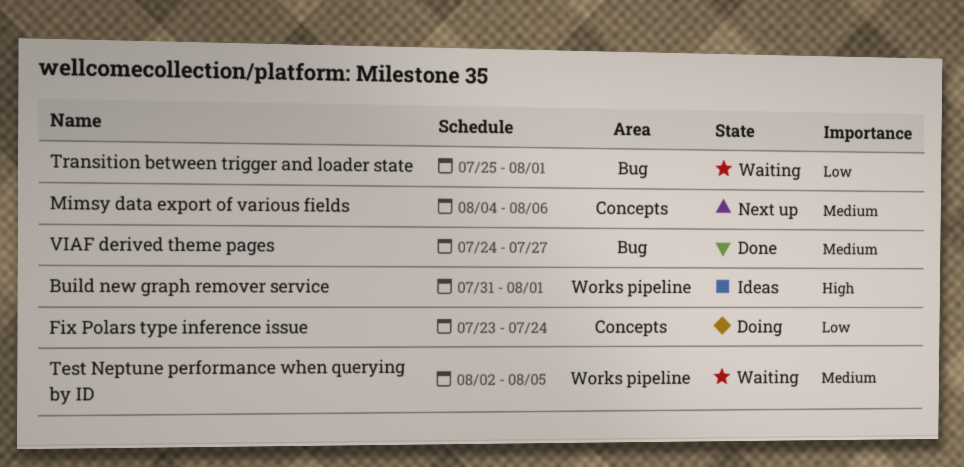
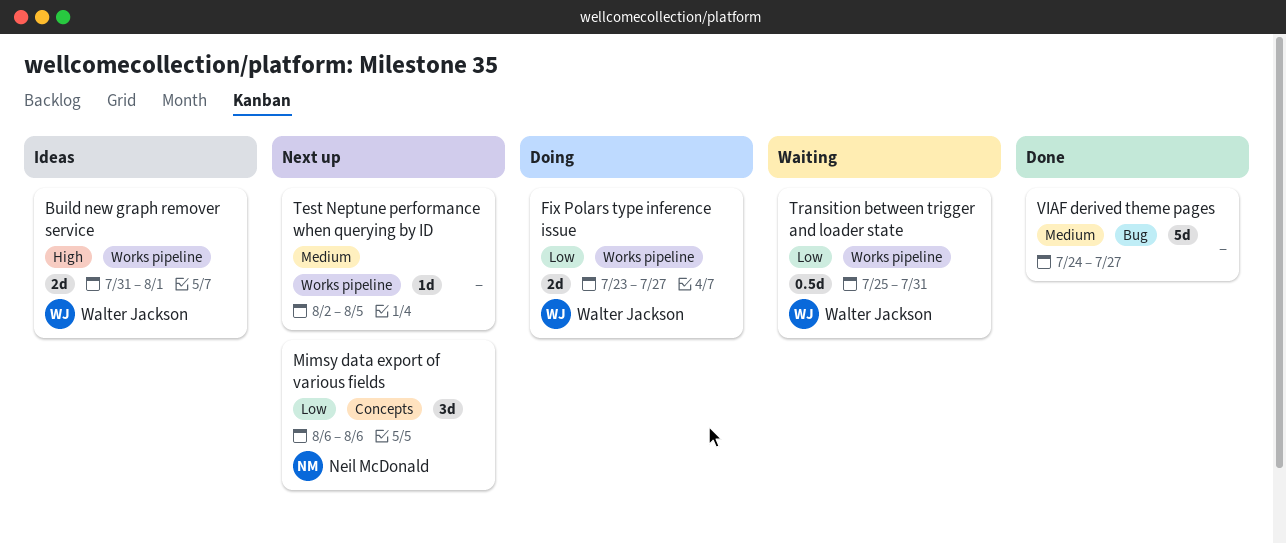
Fix Polars type inference issue, label: Concepts -> Works pipeline
Fix Polars type inference issue, due: Jul 24 -> Jul 27
Mimsy data export of various fields, priority: Medium -> Low
Mimsy data export of various fields, start: Aug 4 -> Aug 6
Test Neptune performance when querying by ID, status: Waiting -> Next up
Transition between trigger and loader state, label: Bug -> Works pipeline
Transition between trigger and loader state, due: Aug 1 -> Jul 31

